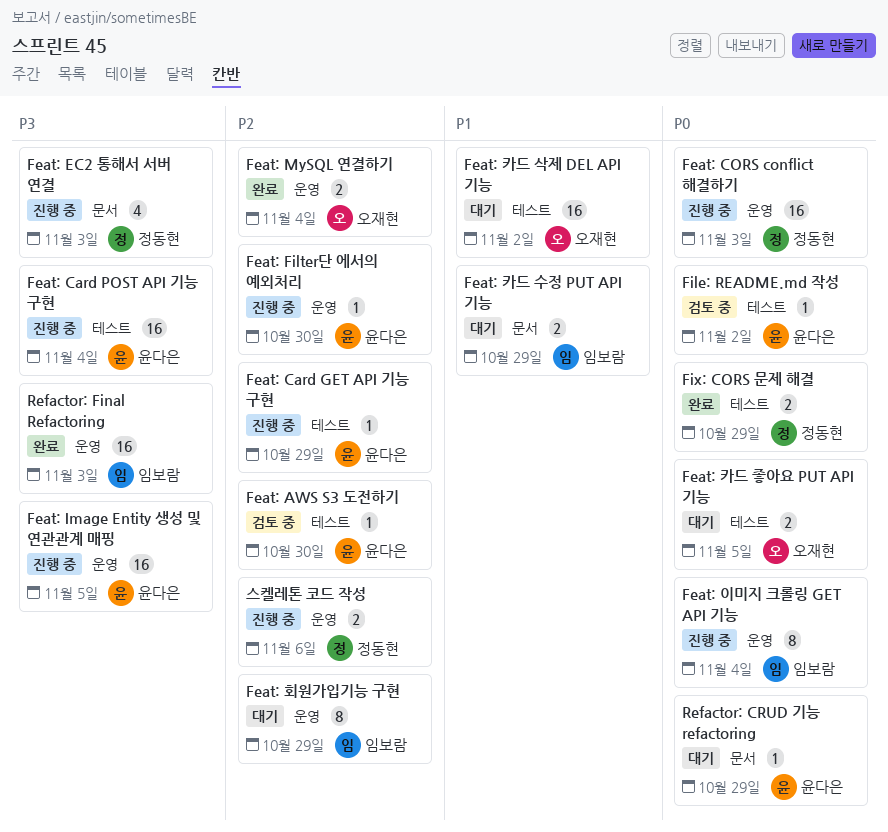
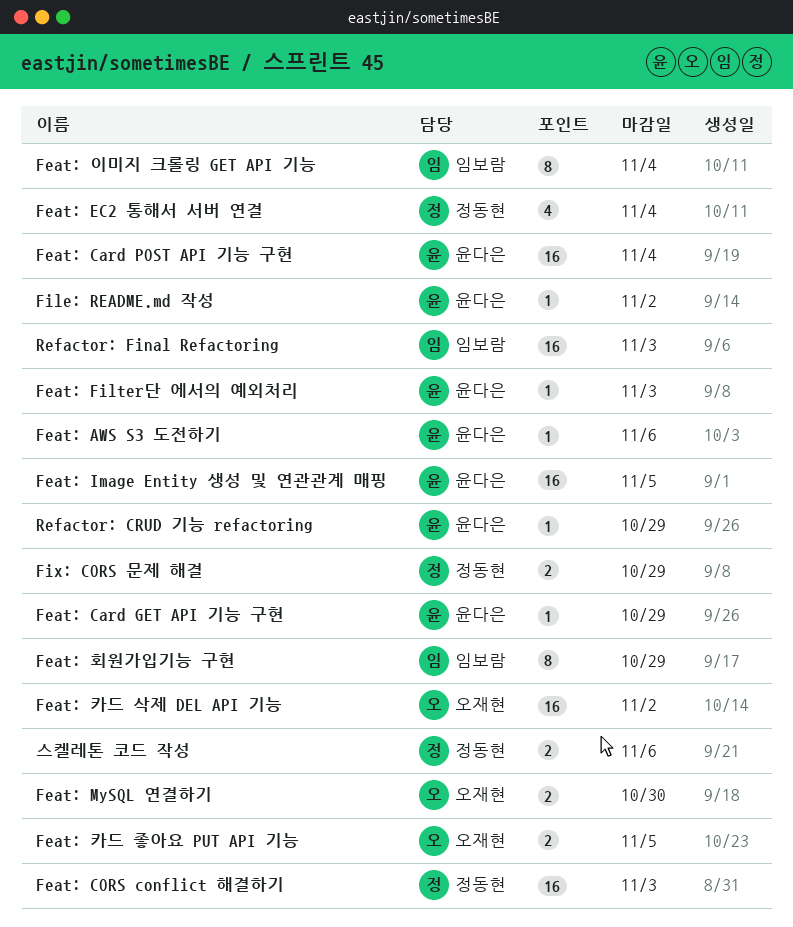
Feat: AWS S3 도전하기, due: Oct 30 -> Nov 6
Feat: EC2 통해서 서버 연결, due: Nov 3 -> Nov 4
Feat: Filter단 에서의 예외처리, due: Oct 30 -> Nov 3
Feat: MySQL 연결하기, due: Nov 4 -> Oct 30
Feat: 카드 수정 PUT API 기능: present -> none

